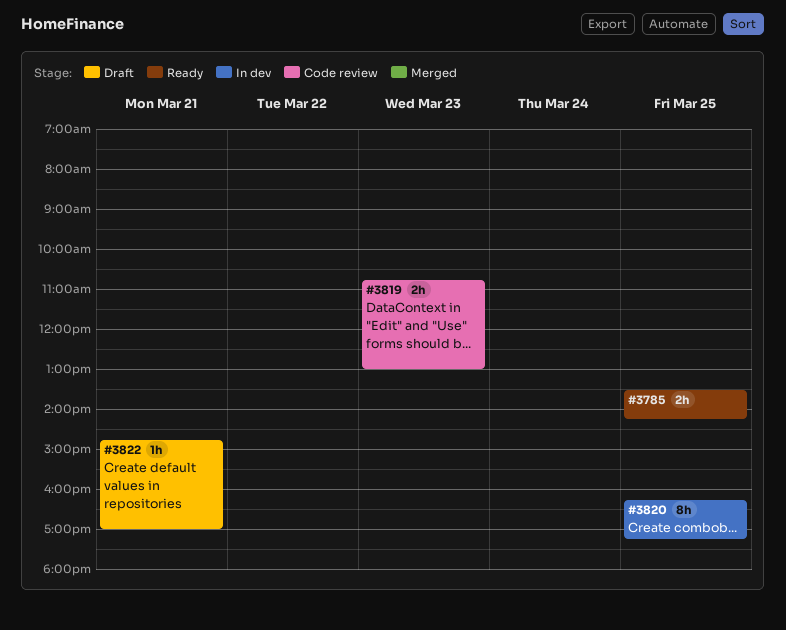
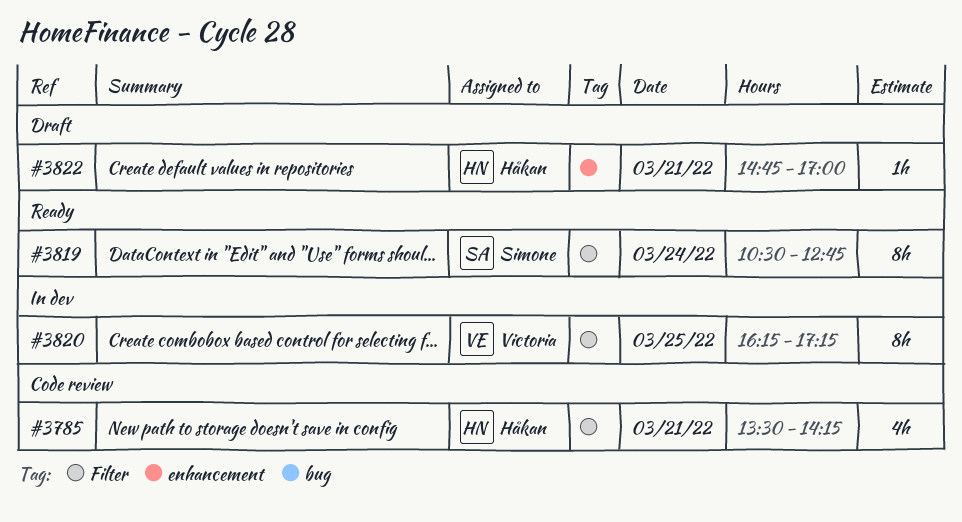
#3785, status: Ready -> Code review
#3785, estimate: 2h -> 4h
#3785, day: Mar 25 -> Mar 21
#3819, status: Code review -> Ready
#3819, estimate: 2h -> 8h
#3819, day: Mar 23 -> Mar 24
#3819, begins: 10:45 -> 10:30
#3819, ends: 13:00 -> 12:45

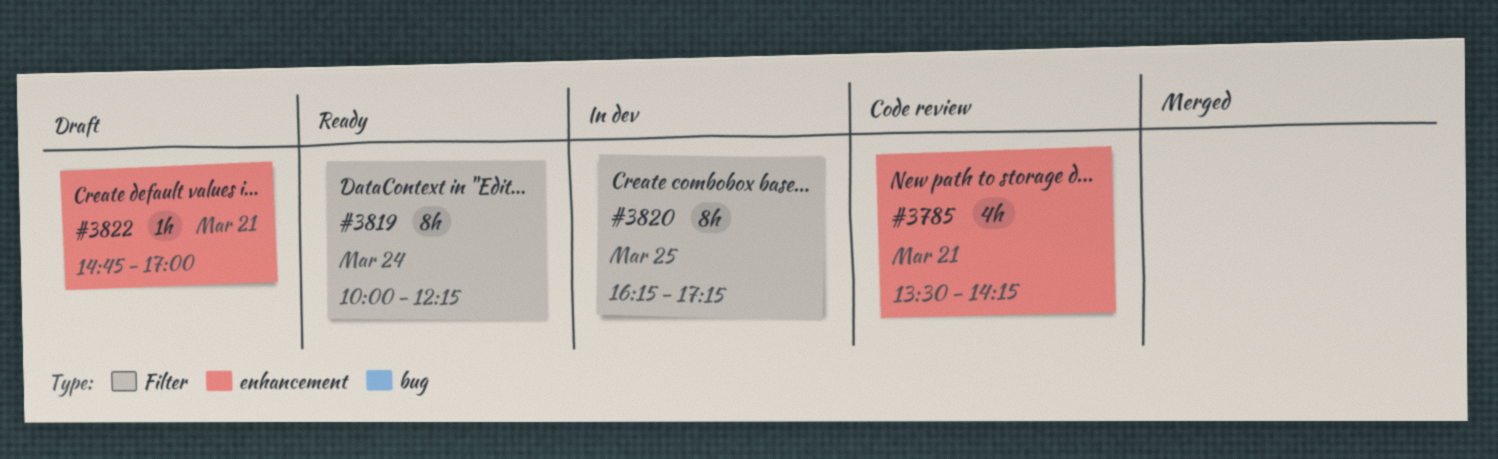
#3785, label: Filter -> enhancement
#3819, begins: 10:30 -> 10:00
#3819, ends: 12:45 -> 12:15

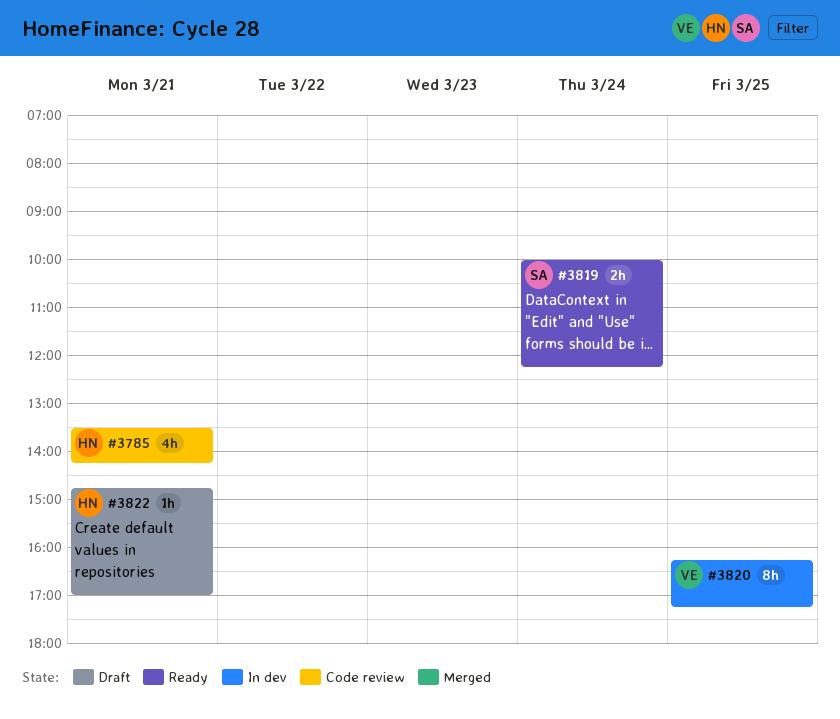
#3819, estimate: 8h -> 2h

